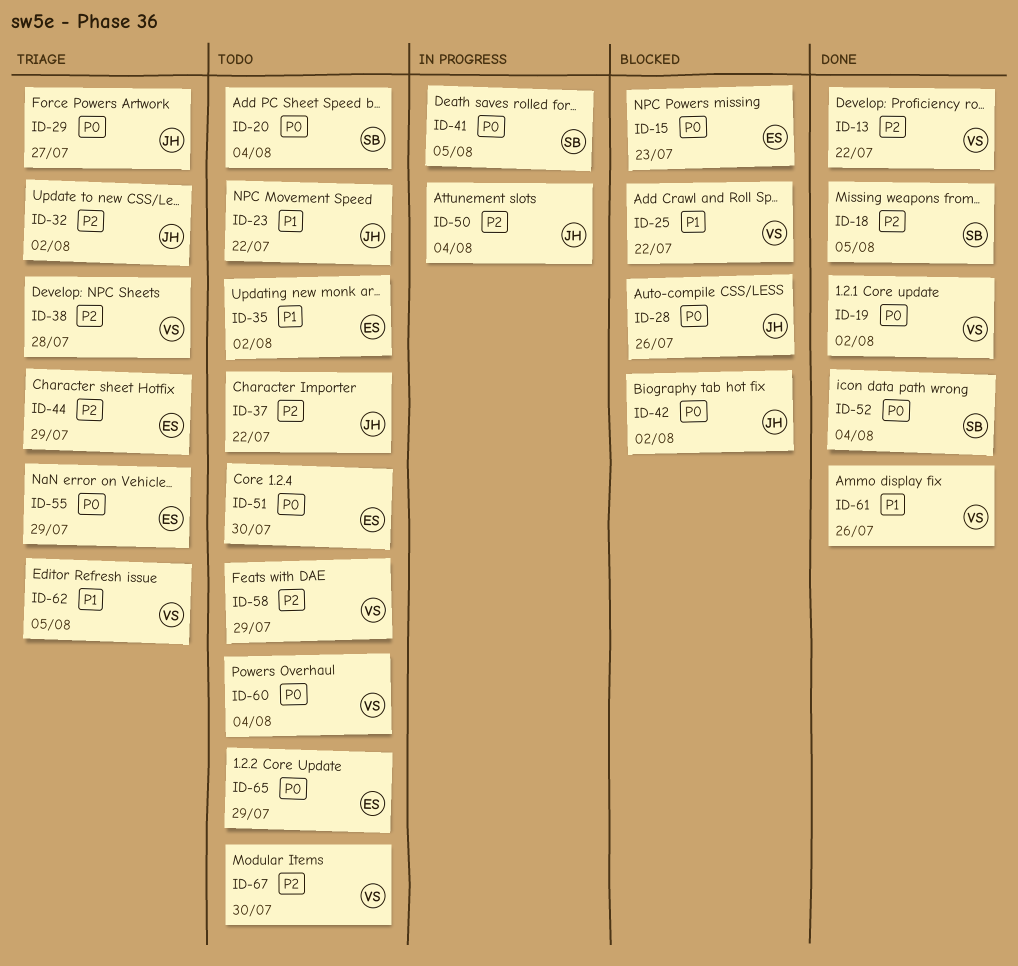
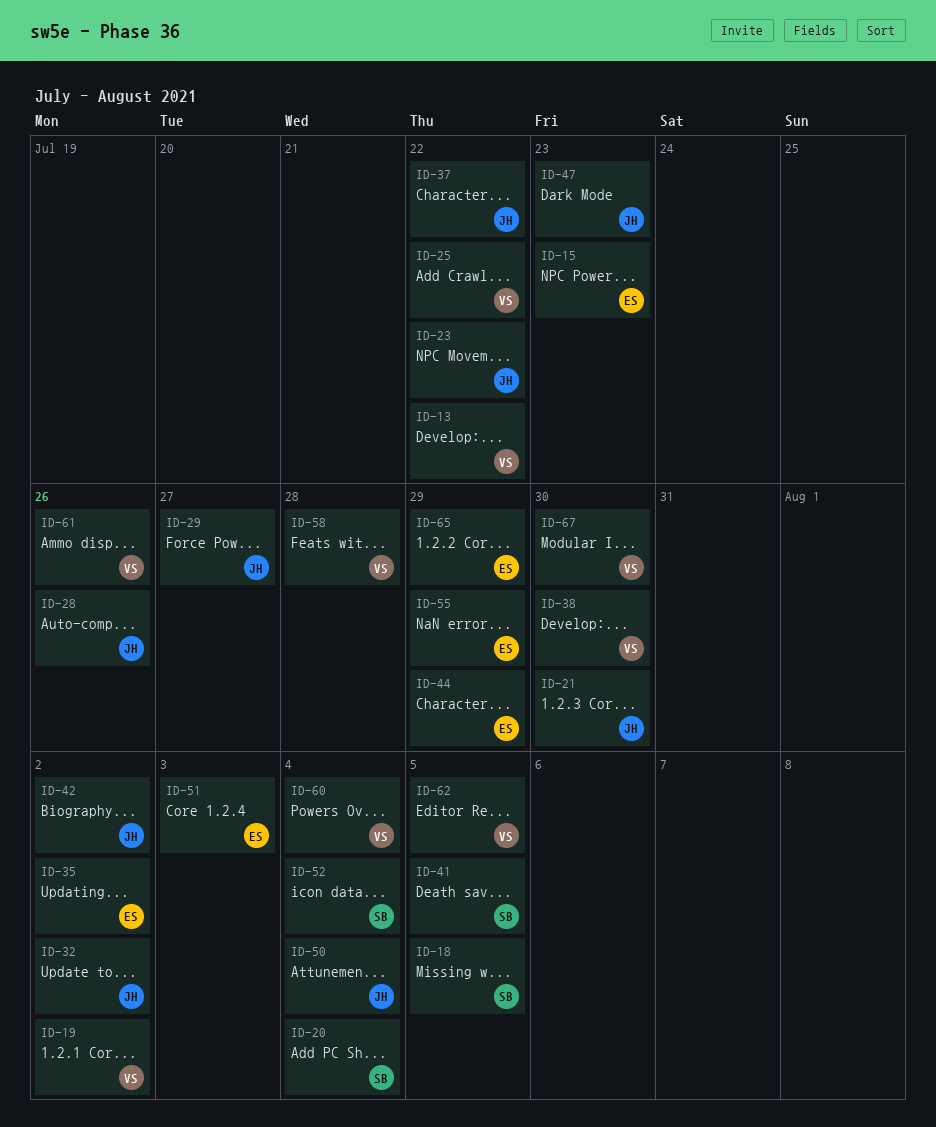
ID-21: none -> present
ID-38, due: Jul 28 -> Jul 30
ID-47: none -> present
ID-51, due: Jul 30 -> Aug 3
ID-58, due: Jul 29 -> Jul 28

